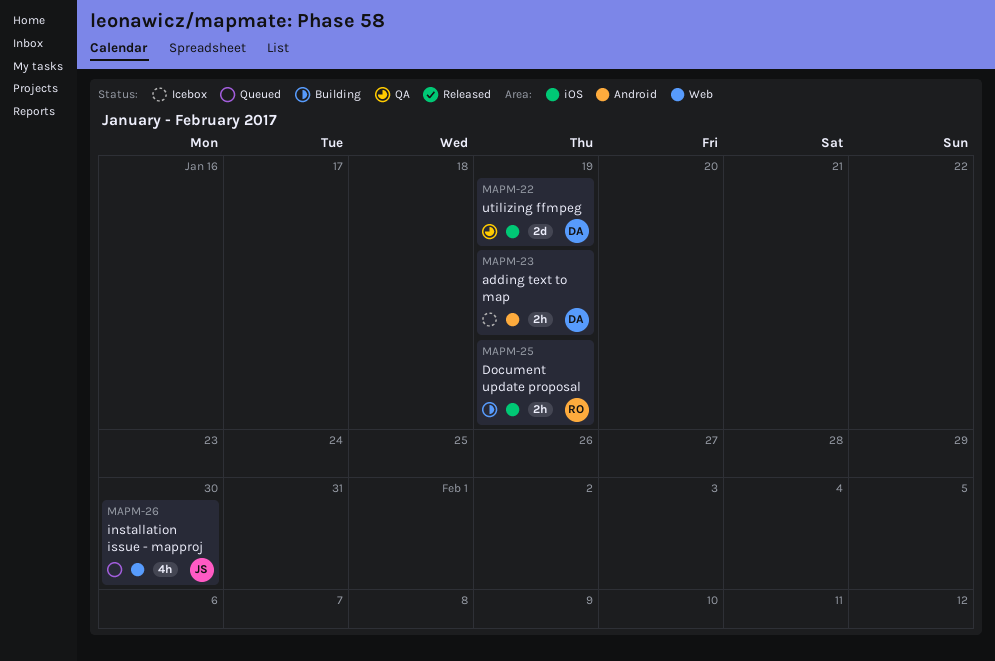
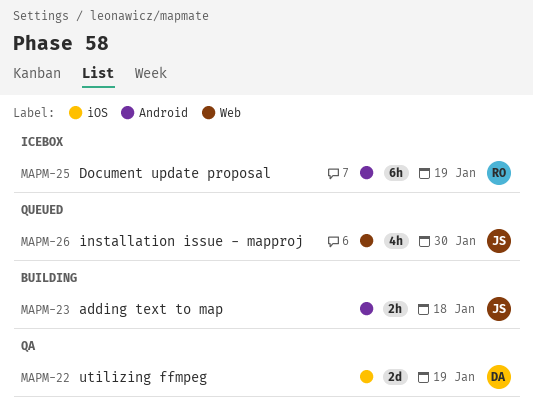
MAPM-23, status: Icebox -> Building
MAPM-23, owner: DA -> JS
MAPM-23, due: Jan 19 -> Jan 18
MAPM-25, status: Building -> Icebox
MAPM-25, label: iOS -> Android
MAPM-25, estimate: 2h -> 6h

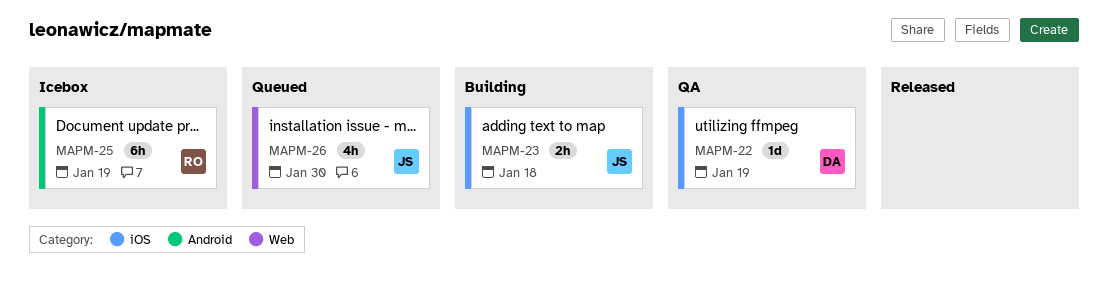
MAPM-22, estimate: 2d -> 1d
MAPM-23, label: Android -> iOS

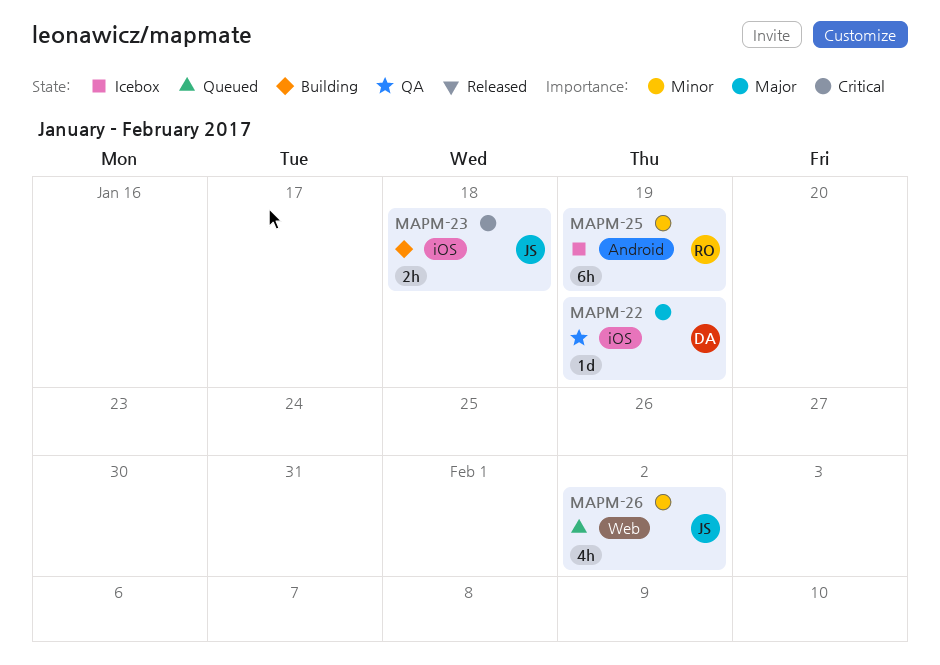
MAPM-26, due: Jan 30 -> Feb 2

